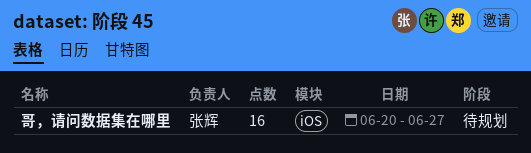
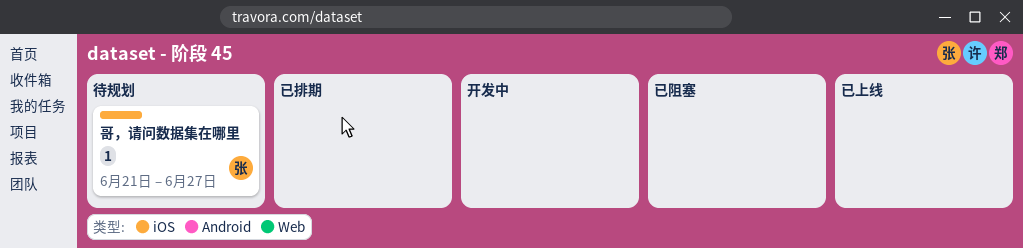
哥，请问数据集在哪里, estimate: 16 -> 1
哥，请问数据集在哪里, start: Jun 20 -> Jun 21

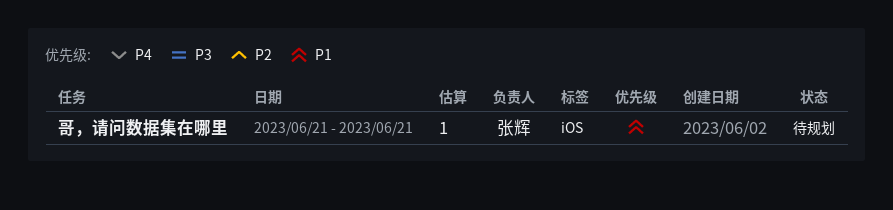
哥，请问数据集在哪里, due: Jun 27 -> Jun 21

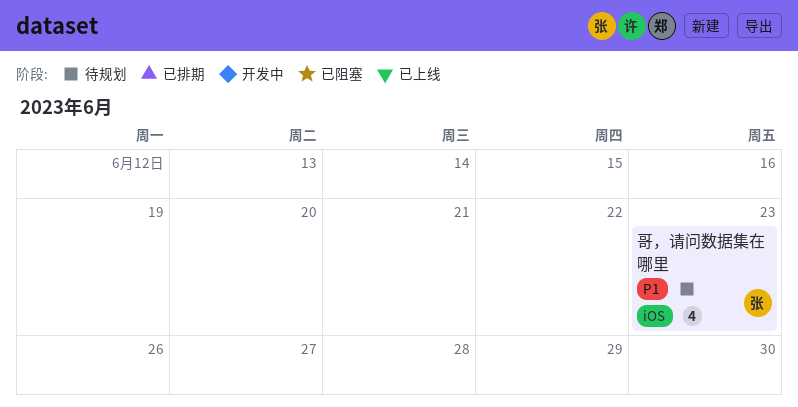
哥，请问数据集在哪里, estimate: 1 -> 4
哥，请问数据集在哪里, due: Jun 21 -> Jun 23

